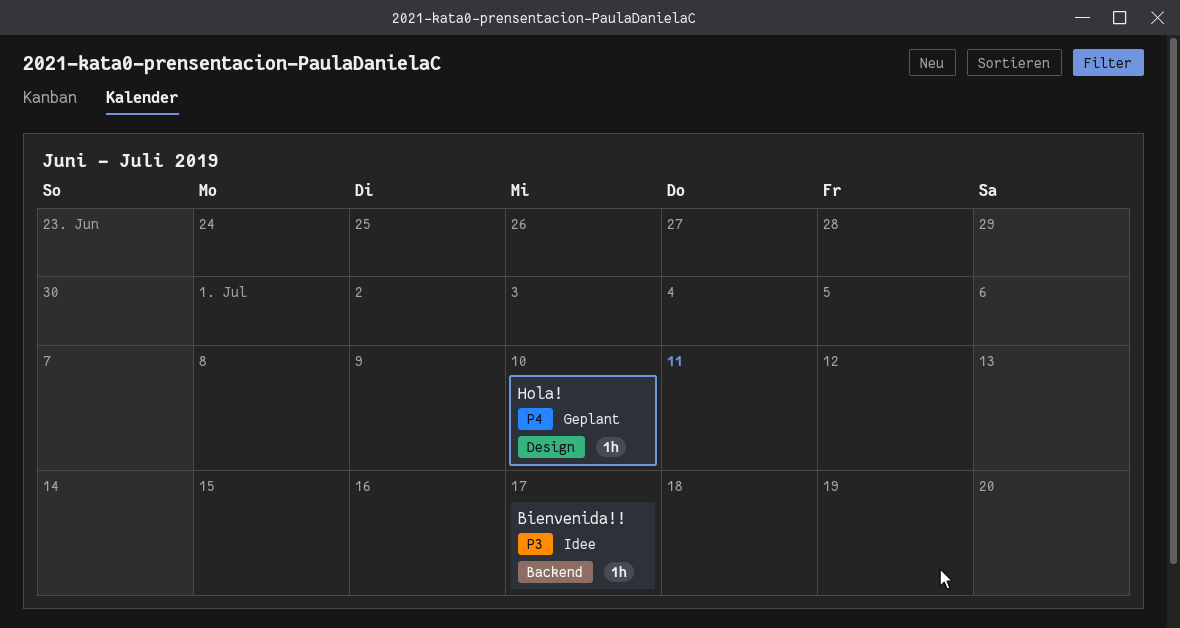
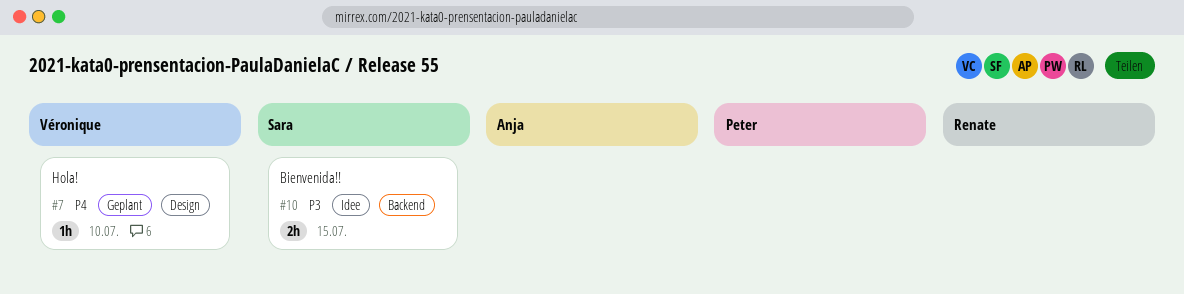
Bienvenida!!, estimate: 1h -> 2h
Bienvenida!!, due: Jul 17 -> Jul 15

